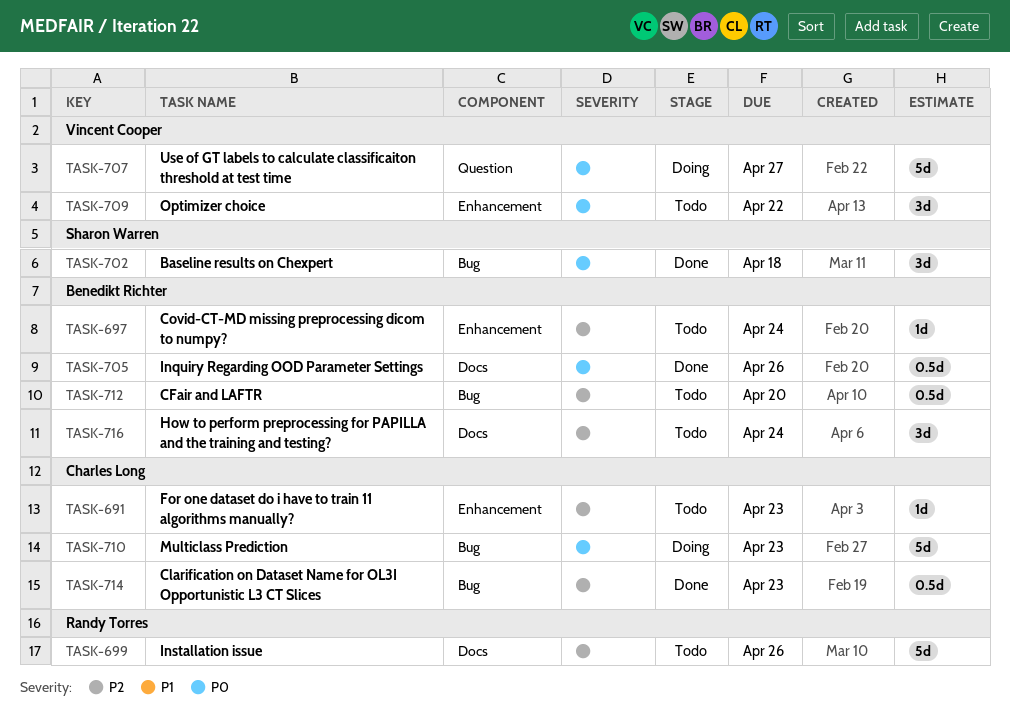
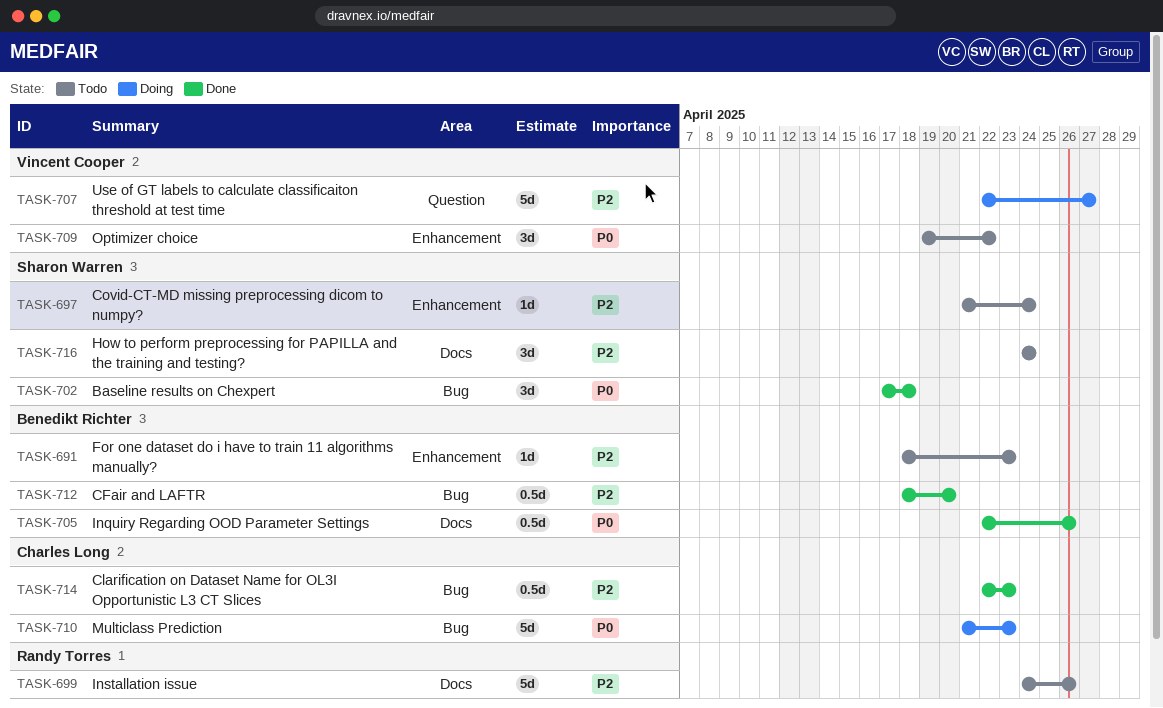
TASK-691, owner: Charles Long -> Benedikt Richter
TASK-697, owner: Benedikt Richter -> Sharon Warren
TASK-707, priority: P0 -> P2
TASK-712, status: Todo -> Done
TASK-716, owner: Benedikt Richter -> Sharon Warren

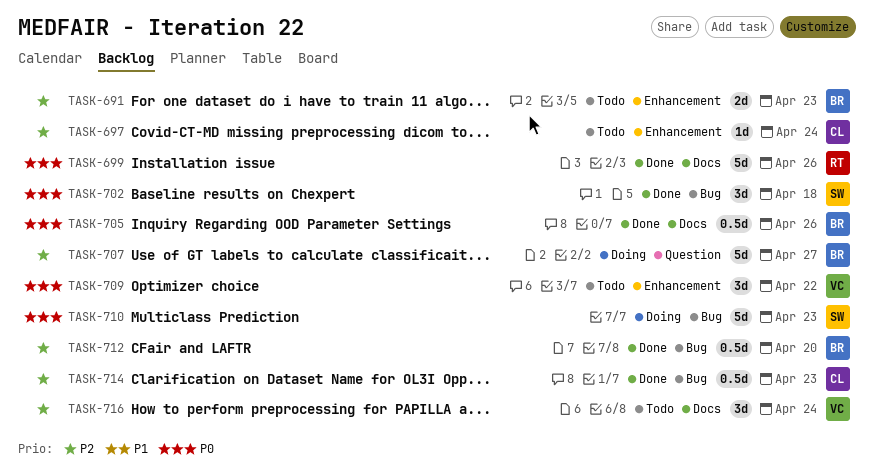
TASK-691, estimate: 1d -> 2d
TASK-697, owner: Sharon Warren -> Charles Long
TASK-699, status: Todo -> Done
TASK-699, priority: P2 -> P0
TASK-707, owner: Vincent Cooper -> Benedikt Richter
TASK-710, owner: Charles Long -> Sharon Warren
TASK-716, owner: Sharon Warren -> Vincent Cooper

